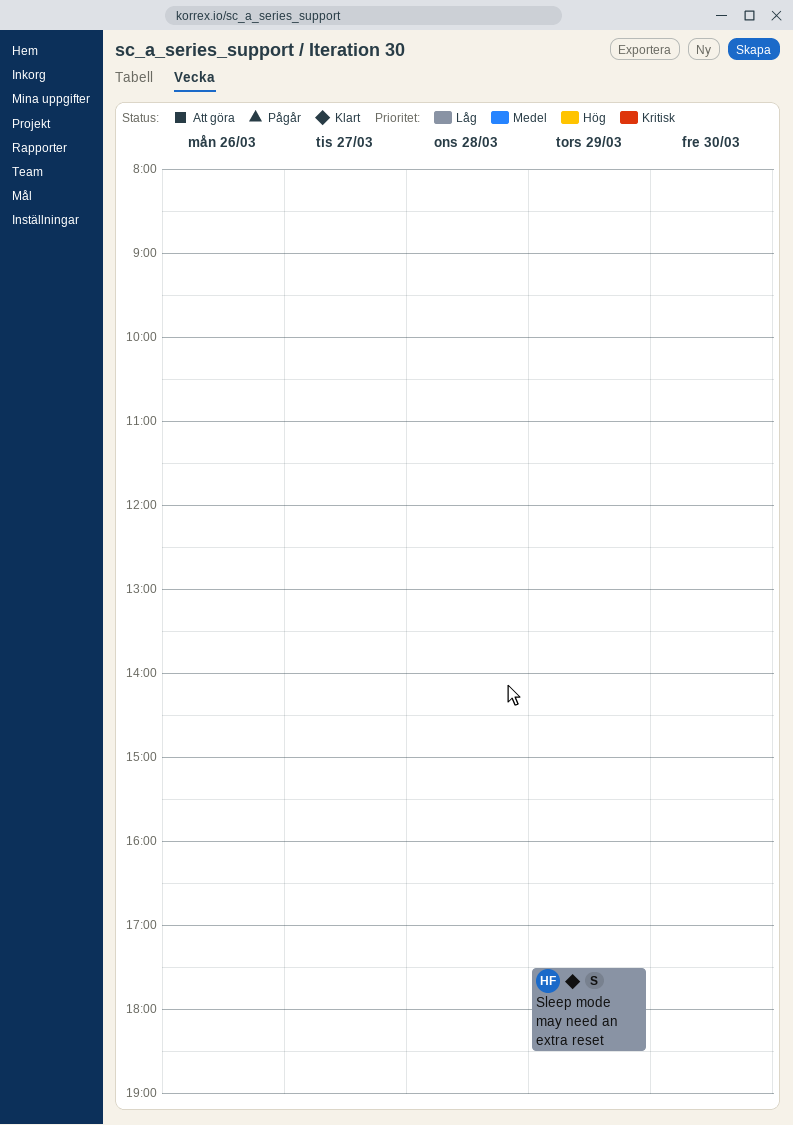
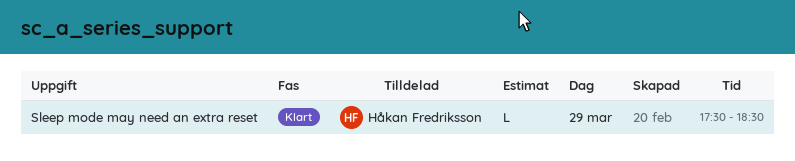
Sleep mode may need an extra reset, estimate: S -> L

